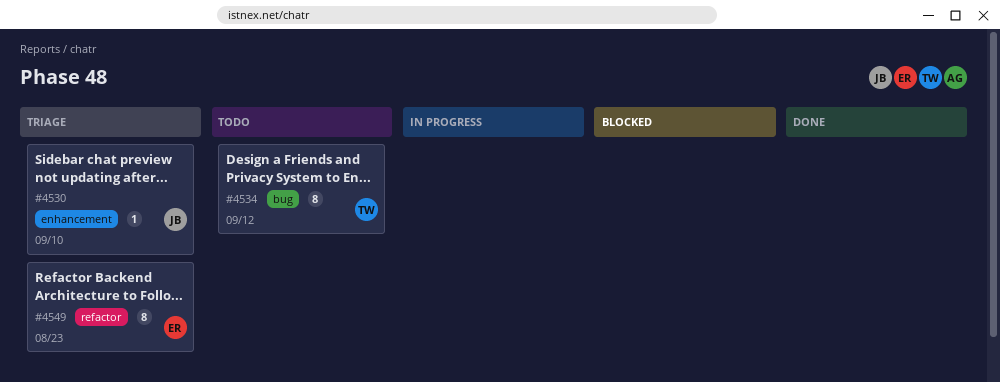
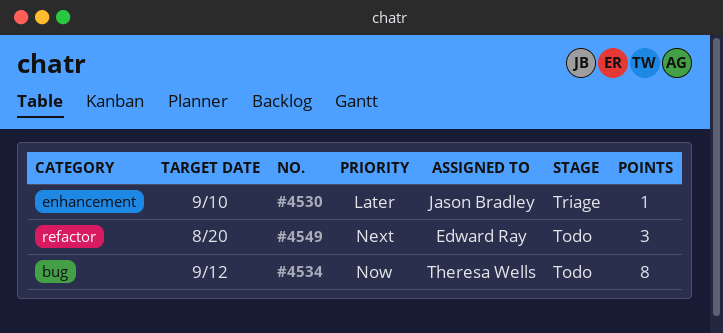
#4549, status: Triage -> Todo
#4549, estimate: 8 -> 3
#4549, due: Aug 23 -> Aug 20

